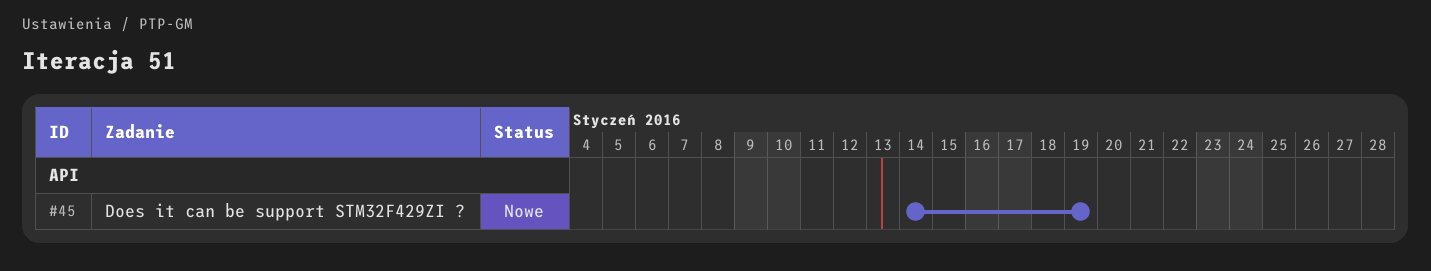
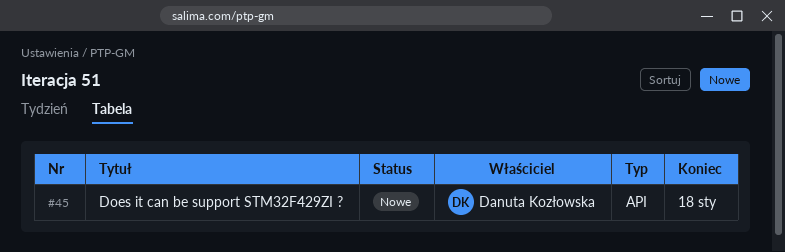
#45, due: Jan 19 -> Jan 18

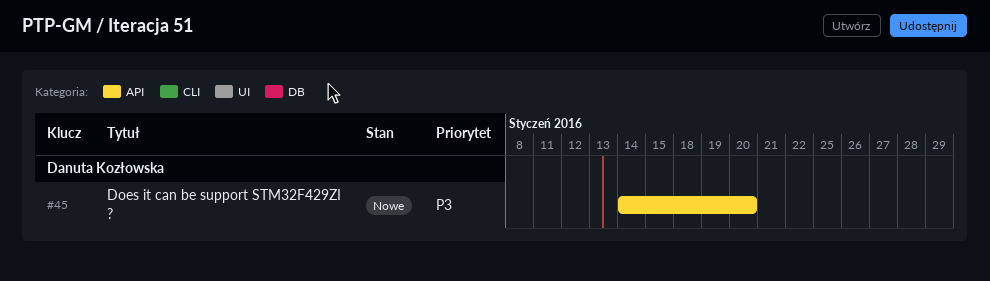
#45, due: Jan 18 -> Jan 20

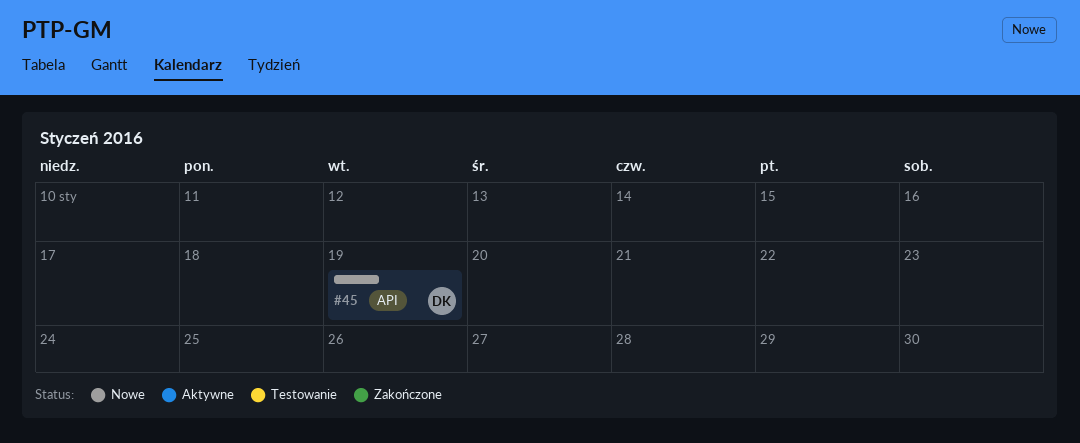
#45, due: Jan 20 -> Jan 19

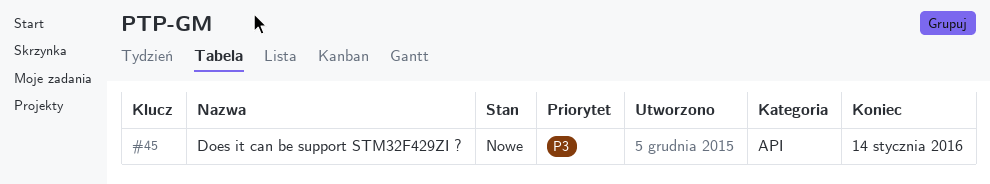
#45, due: Jan 19 -> Jan 14

